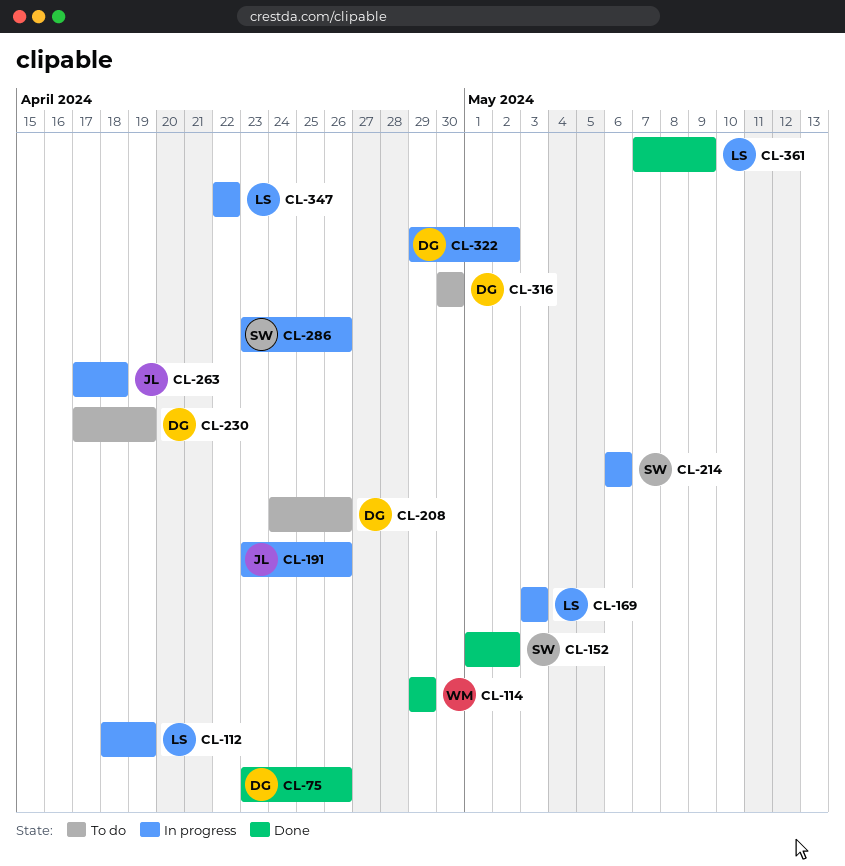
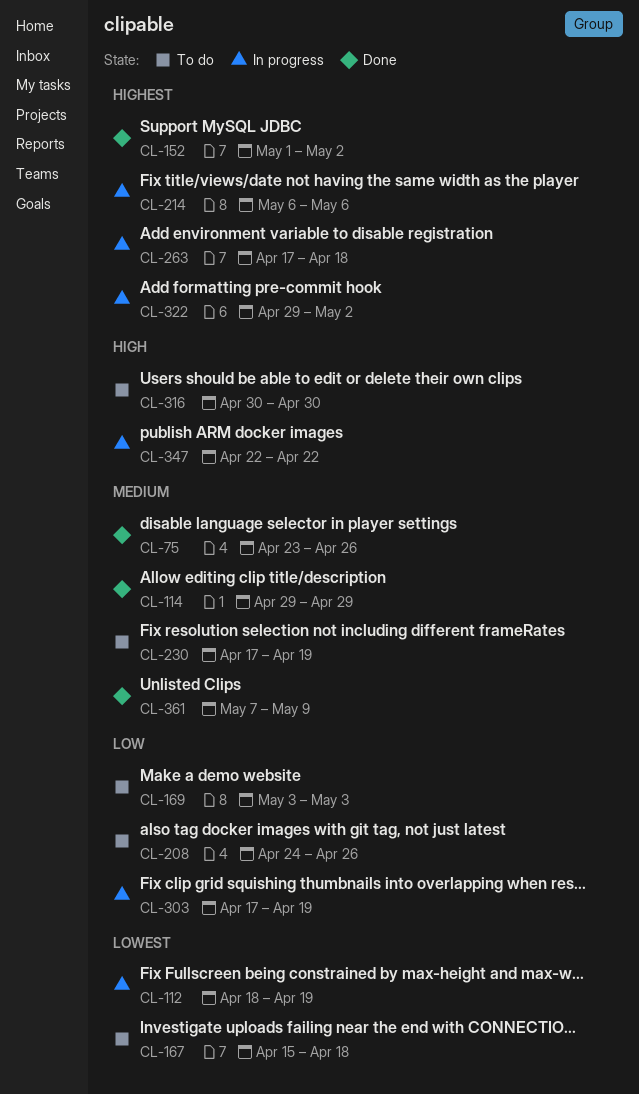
CL-167: none -> present
CL-169, status: In progress -> To do
CL-191: present -> none
CL-286: present -> none
CL-303: none -> present

